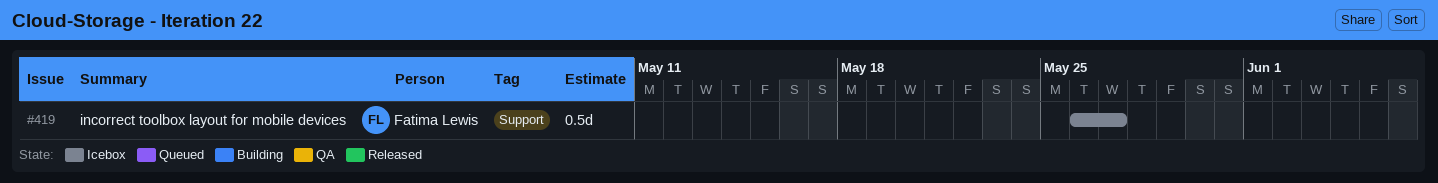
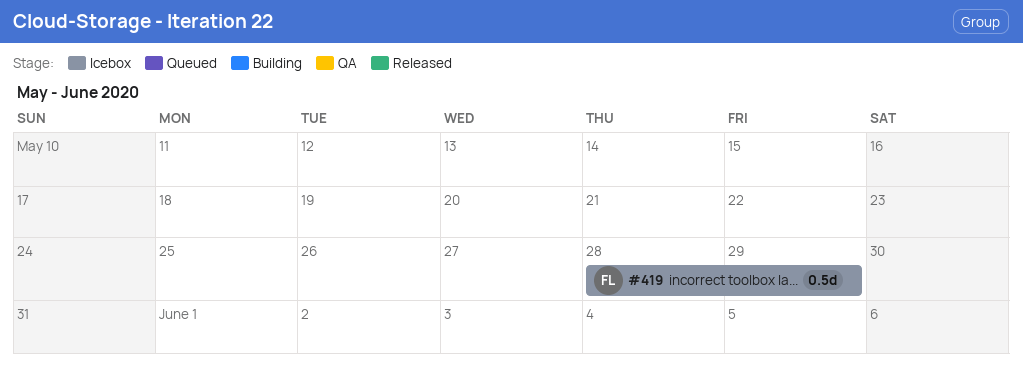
#419, start: May 26 -> May 28
#419, due: May 27 -> May 29

